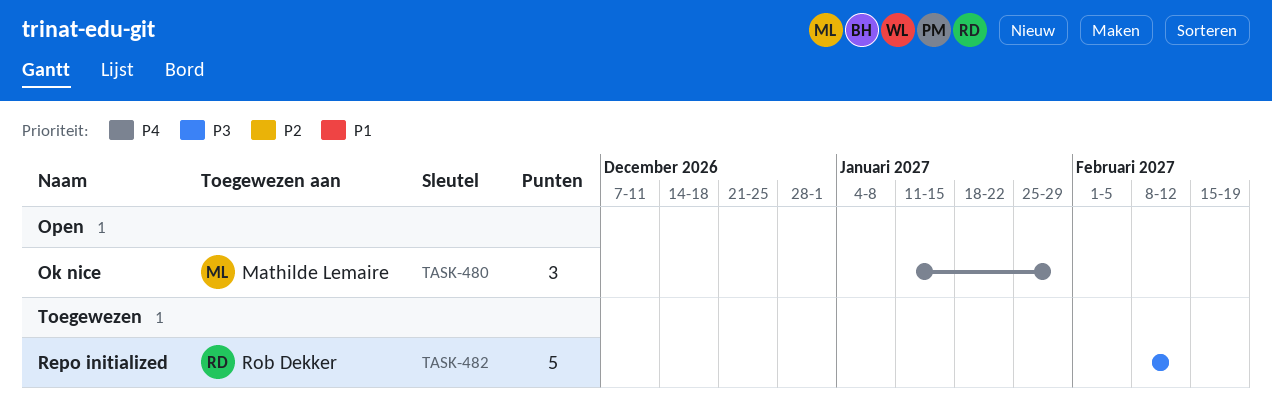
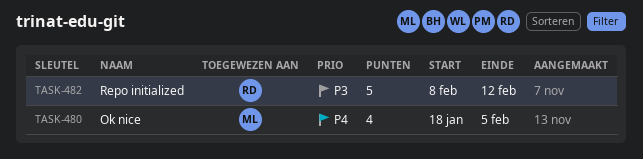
TASK-480, estimate: 3 -> 4
TASK-480, start: Jan 11 -> Jan 18
TASK-480, due: Jan 29 -> Feb 5

